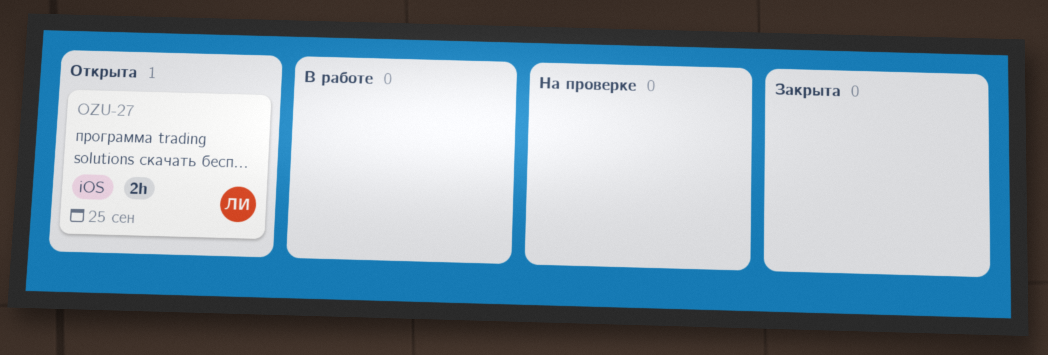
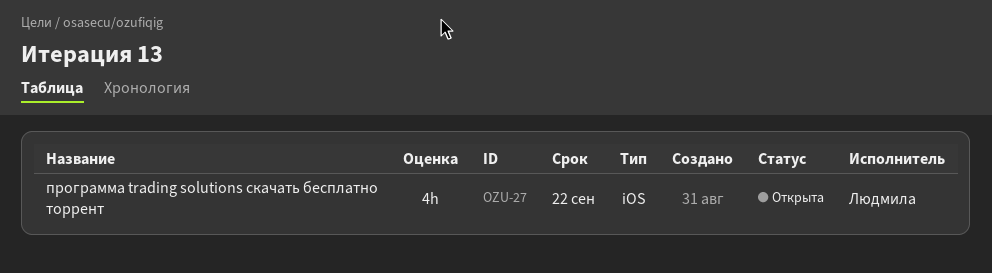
OZU-27, estimate: 2h -> 4h
OZU-27, due: Sep 25 -> Sep 22

